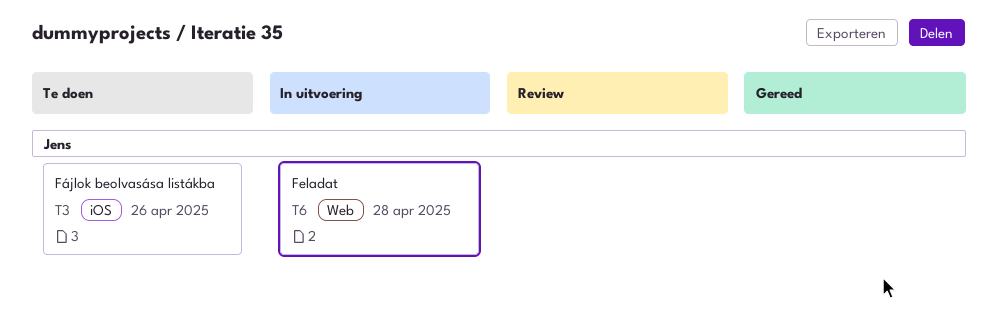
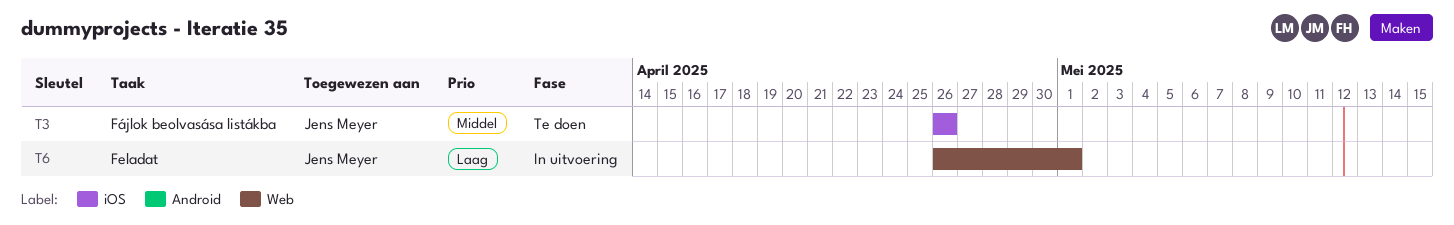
T6, due: Apr 28 -> May 1

